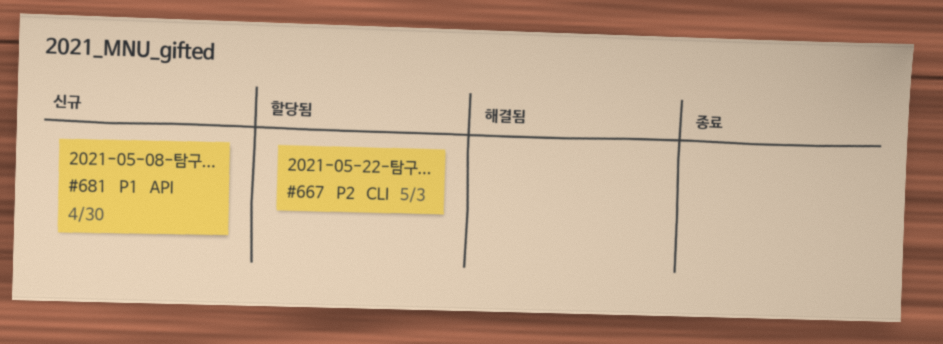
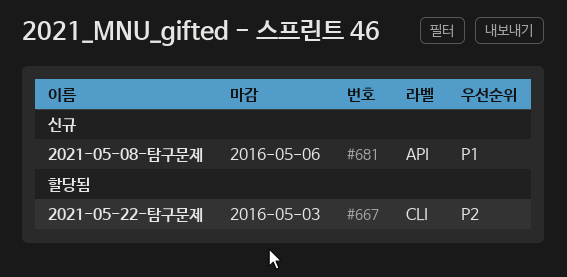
#681, due: Apr 30 -> May 6

